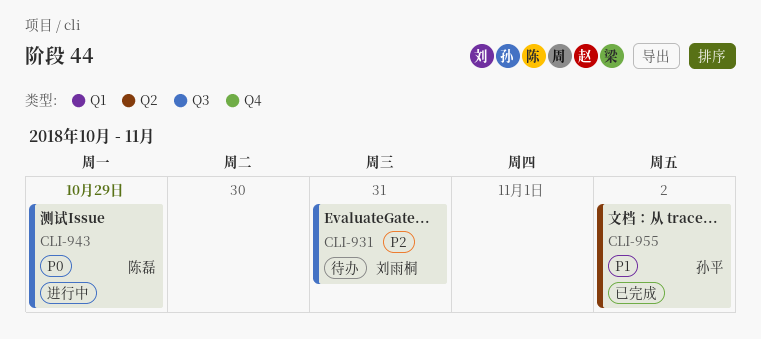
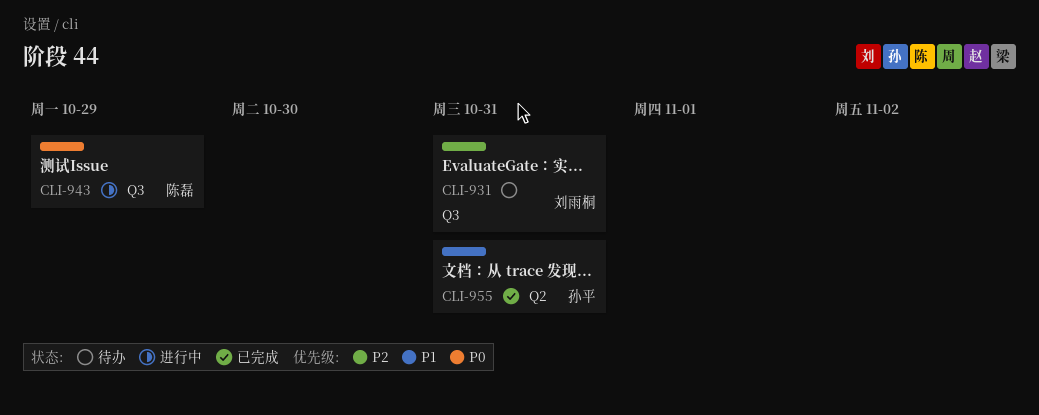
CLI-955, due: Nov 2 -> Oct 31

